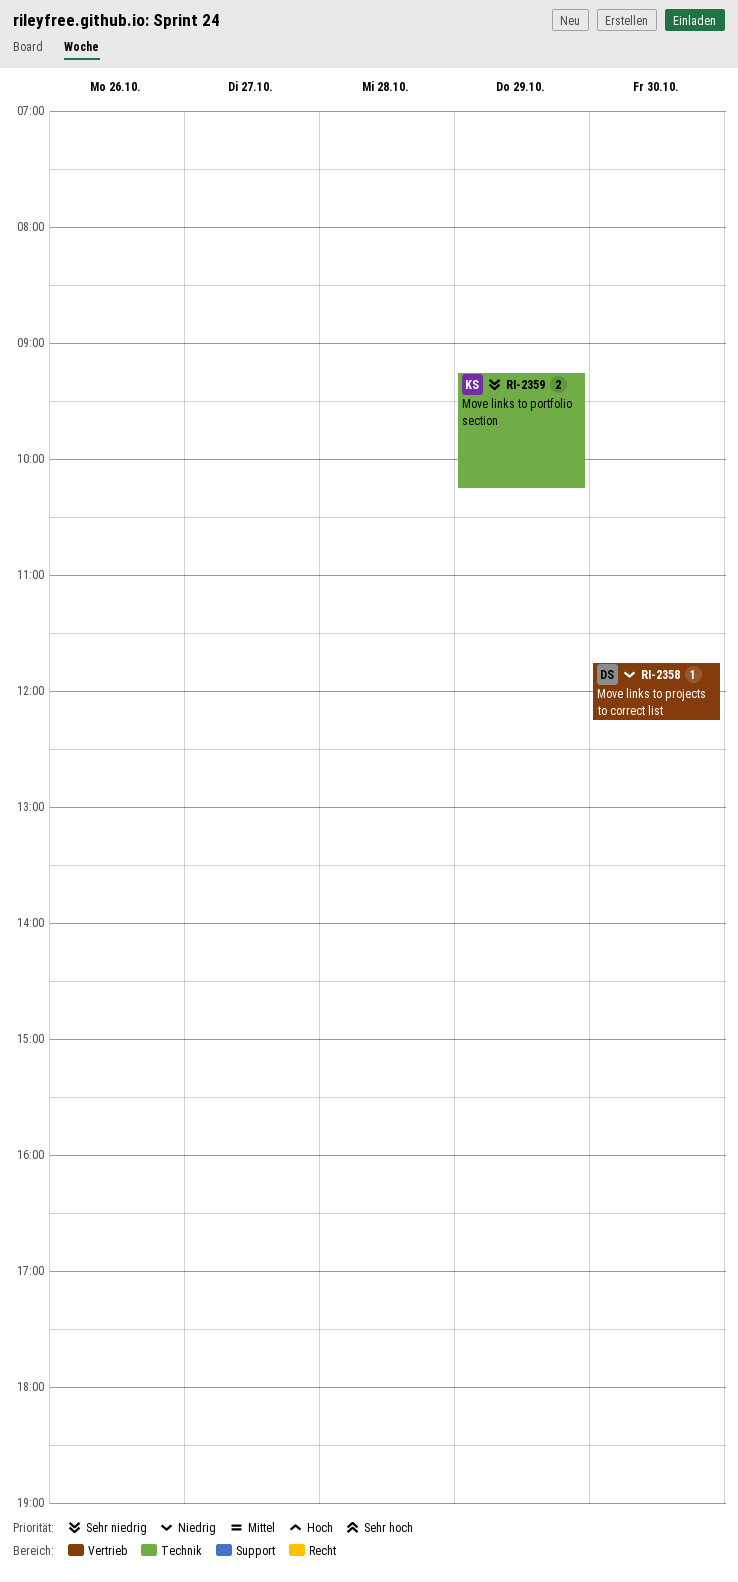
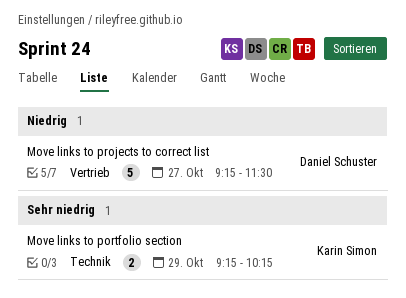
Move links to projects to correct list, estimate: 1 -> 5
Move links to projects to correct list, day: Oct 30 -> Oct 27
Move links to projects to correct list, begins: 11:45 -> 09:15
Move links to projects to correct list, ends: 12:15 -> 11:30

